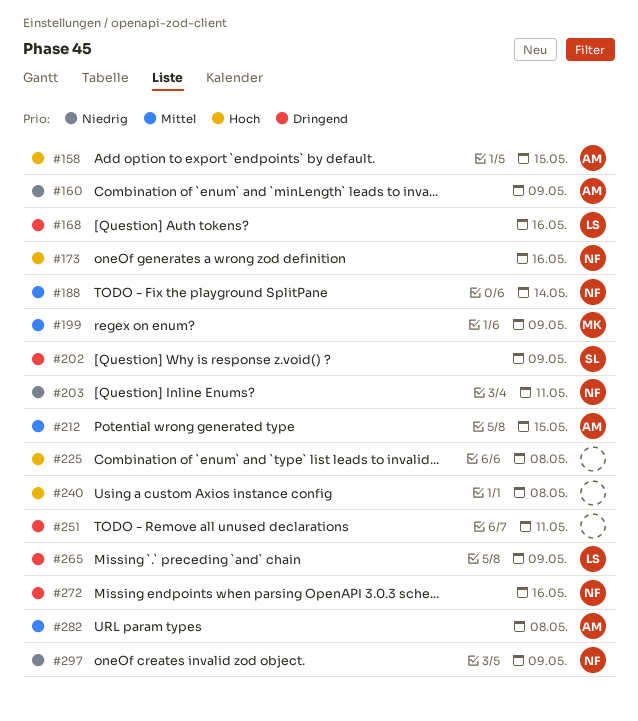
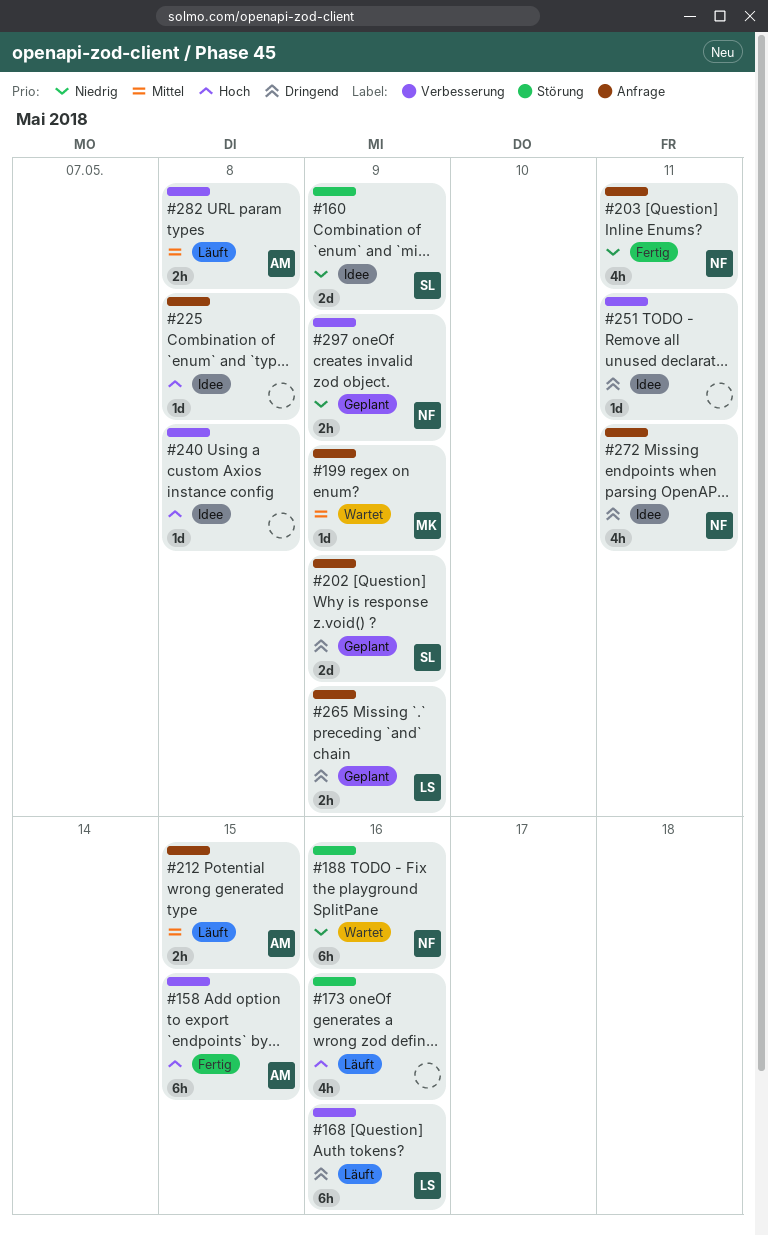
#160, owner: AM -> SL
#173, owner: NF -> none
#188, priority: Mittel -> Niedrig
#188, due: May 14 -> May 16
#272, due: May 16 -> May 11

